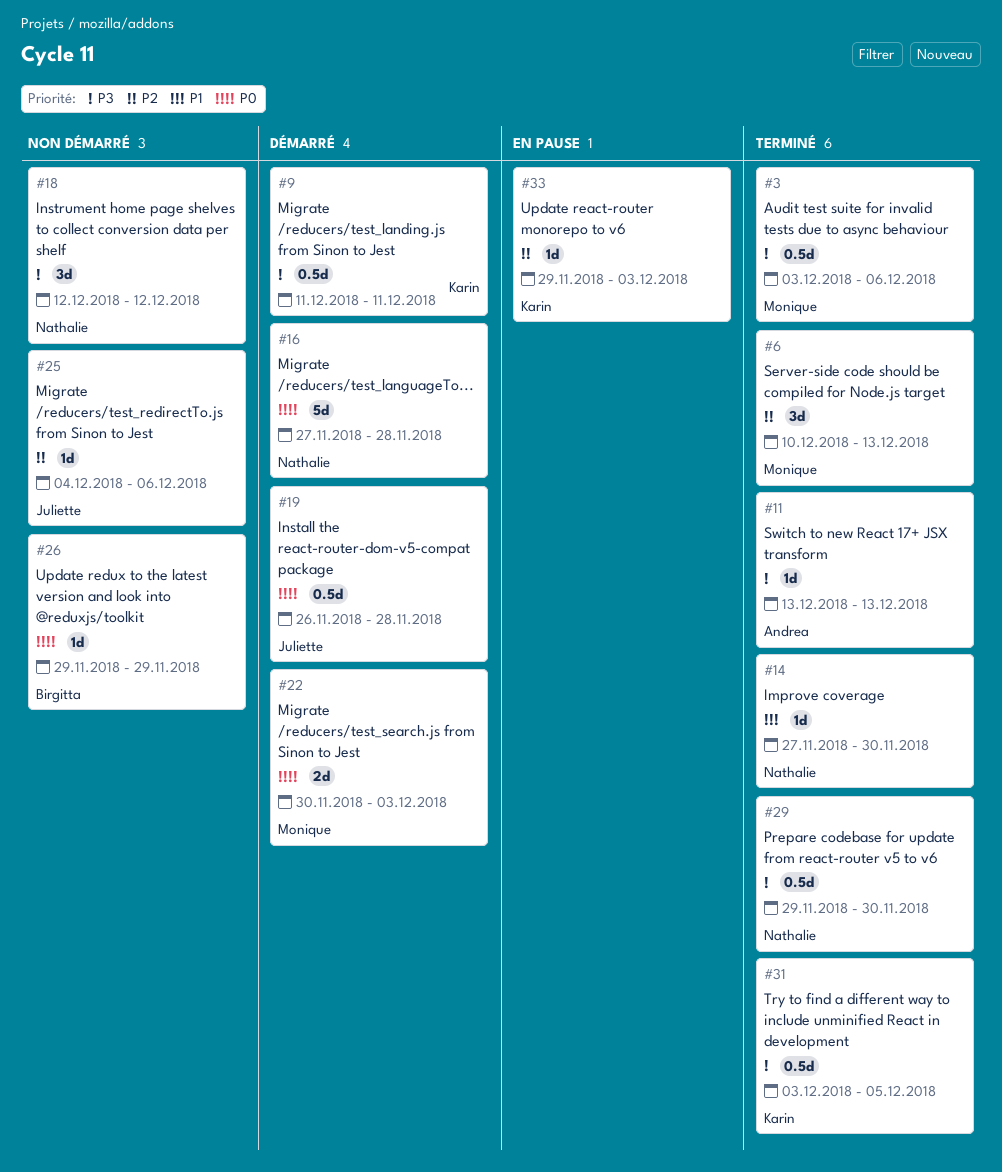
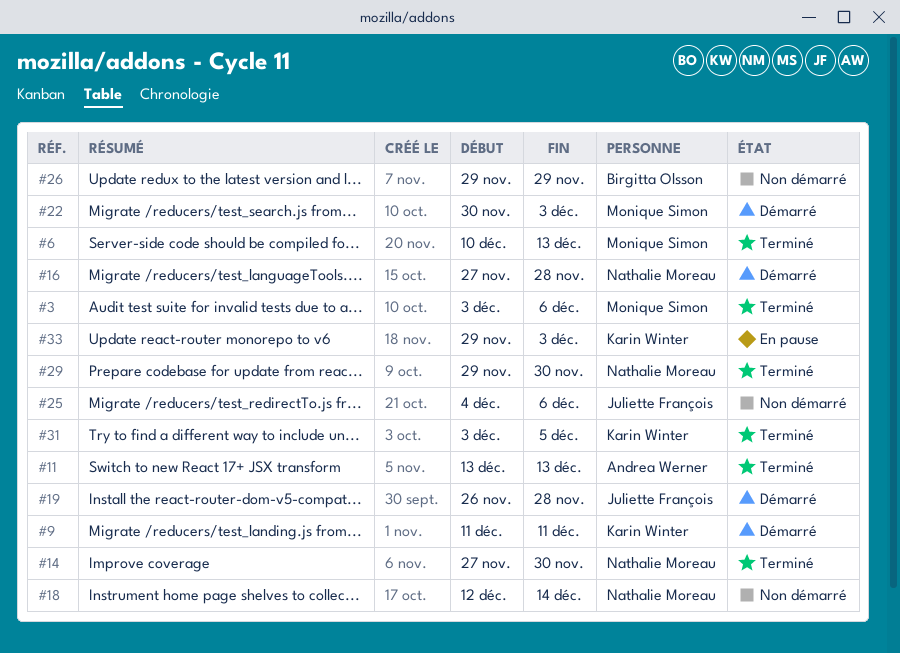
#18, due: Dec 12 -> Dec 14

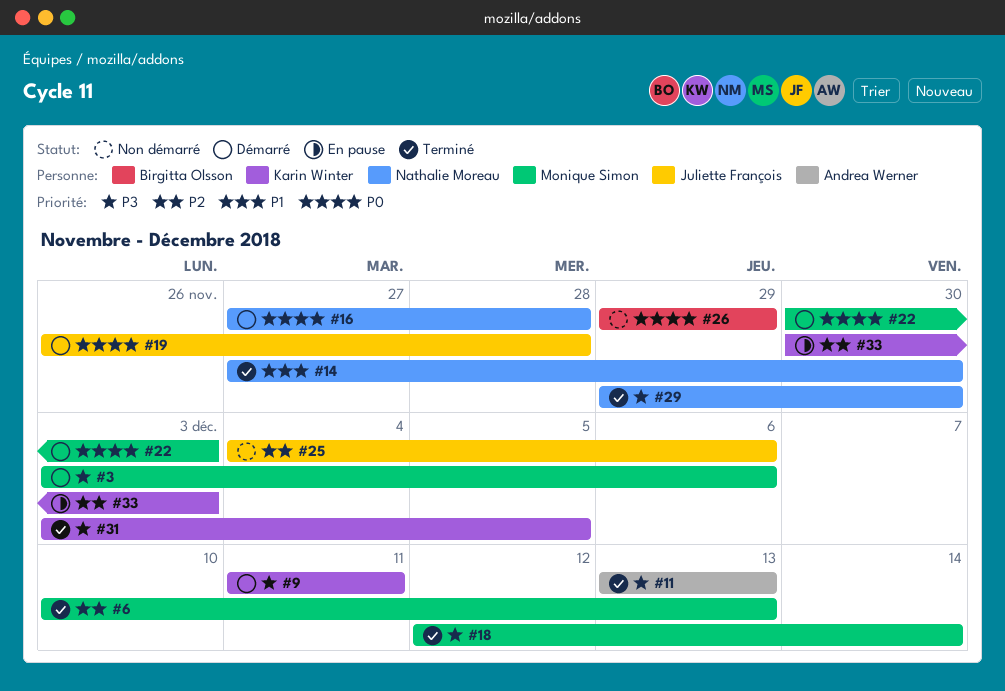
#3, status: Terminé -> Démarré
#18, status: Non démarré -> Terminé
#18, owner: Nathalie Moreau -> Monique Simon
#33, start: Nov 29 -> Nov 30

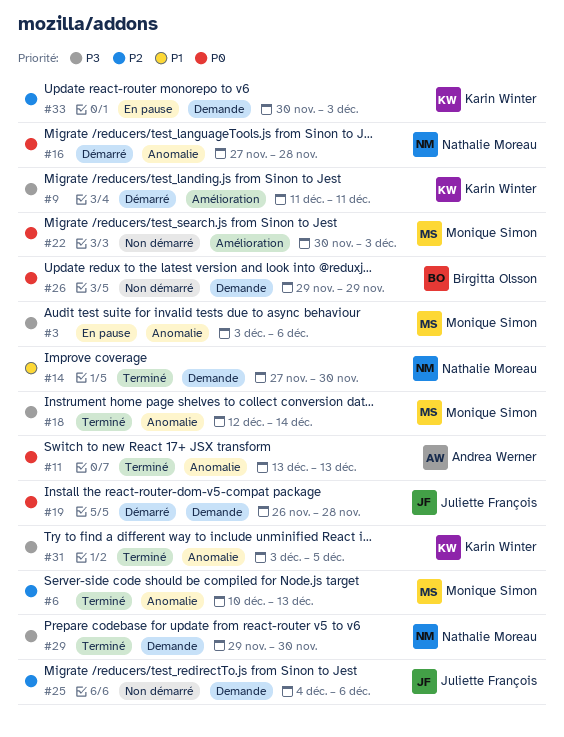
#3, status: Démarré -> En pause
#11, priority: P3 -> P0
#22, status: Démarré -> Non démarré

